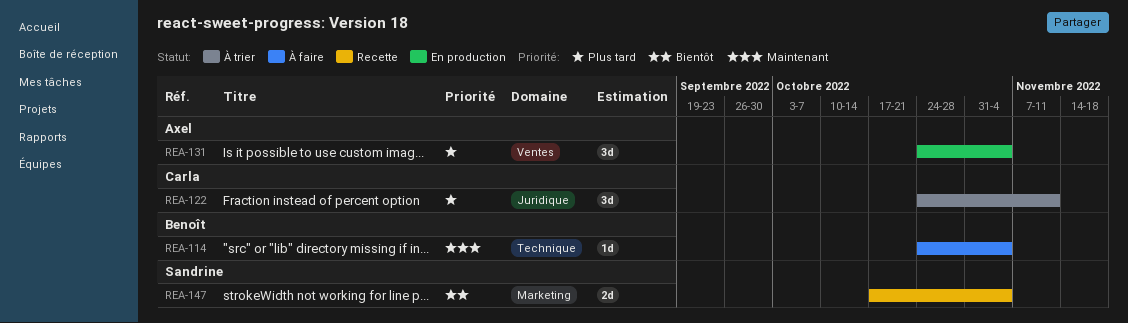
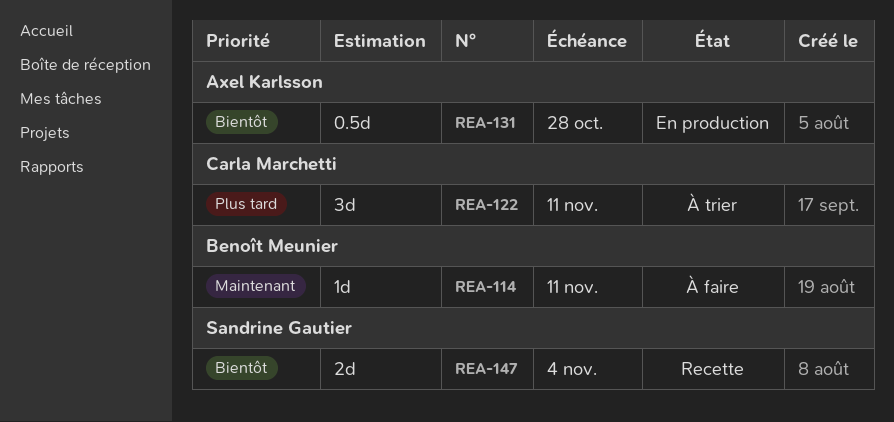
REA-114, due: Nov 4 -> Nov 11
REA-131, priority: Plus tard -> Bientôt
REA-131, estimate: 3d -> 0.5d
REA-131, due: Nov 4 -> Oct 28

